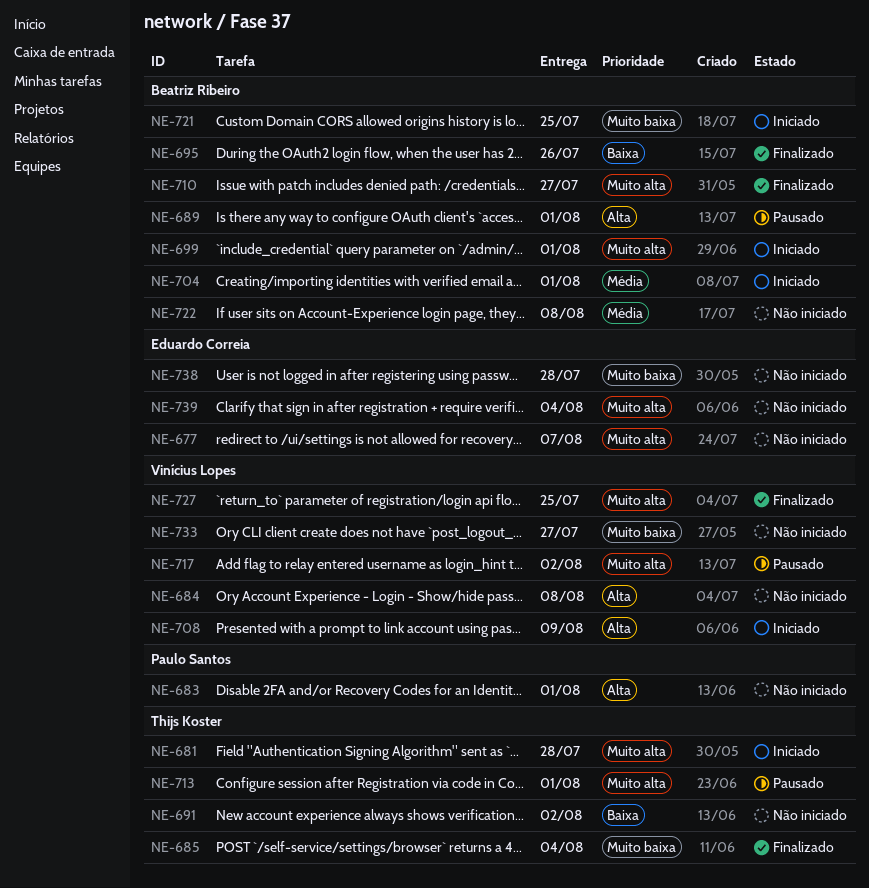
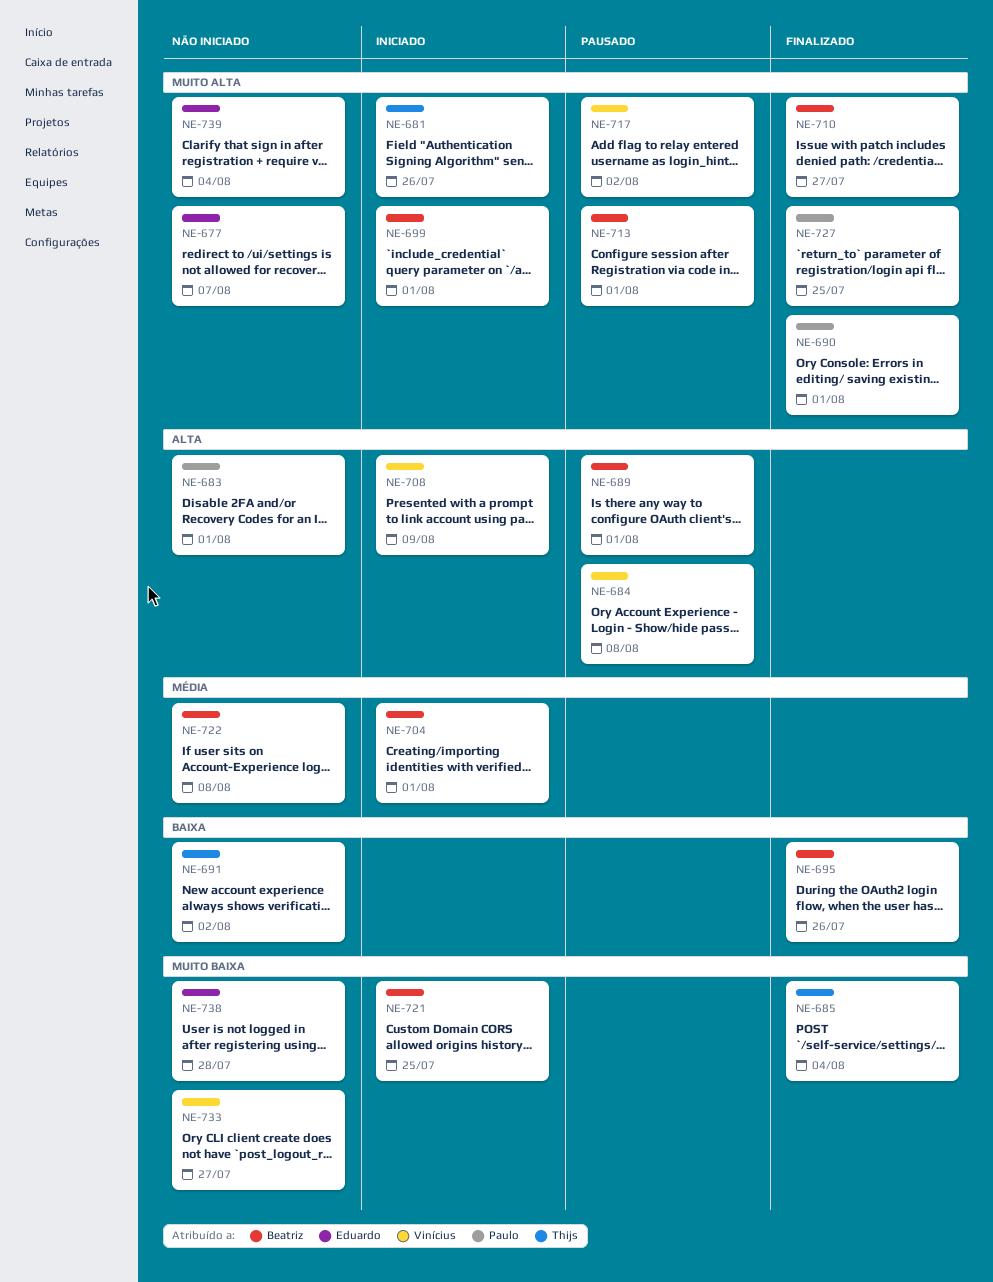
NE-681, due: Jul 28 -> Jul 26
NE-684, status: Não iniciado -> Pausado
NE-690: none -> present
NE-713, owner: Thijs Koster -> Beatriz Ribeiro
NE-727, owner: Vinícius Lopes -> Paulo Santos

